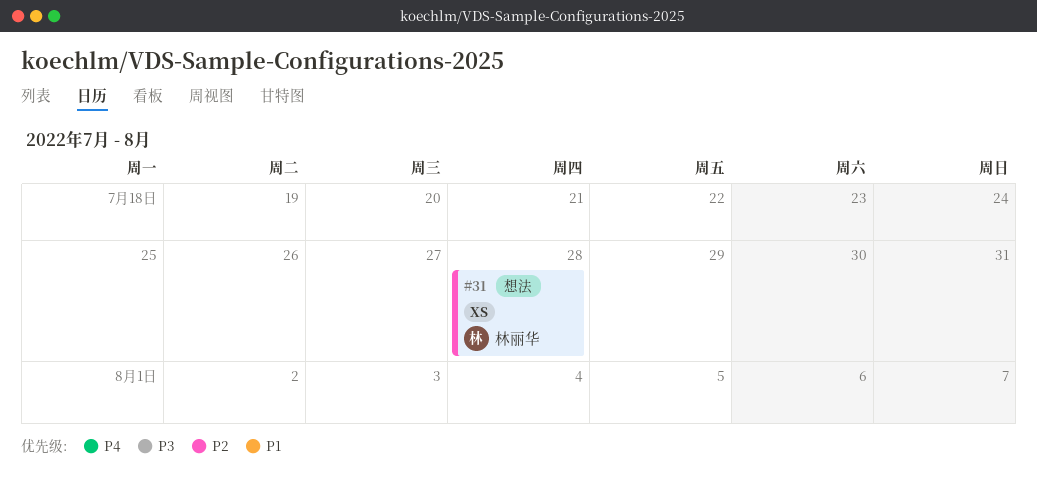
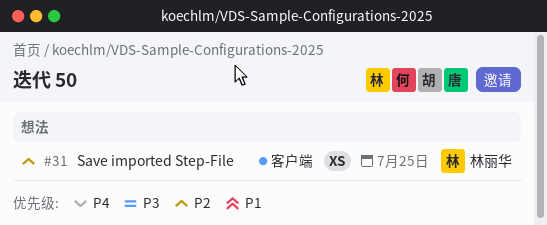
#31, due: Jul 28 -> Jul 25

